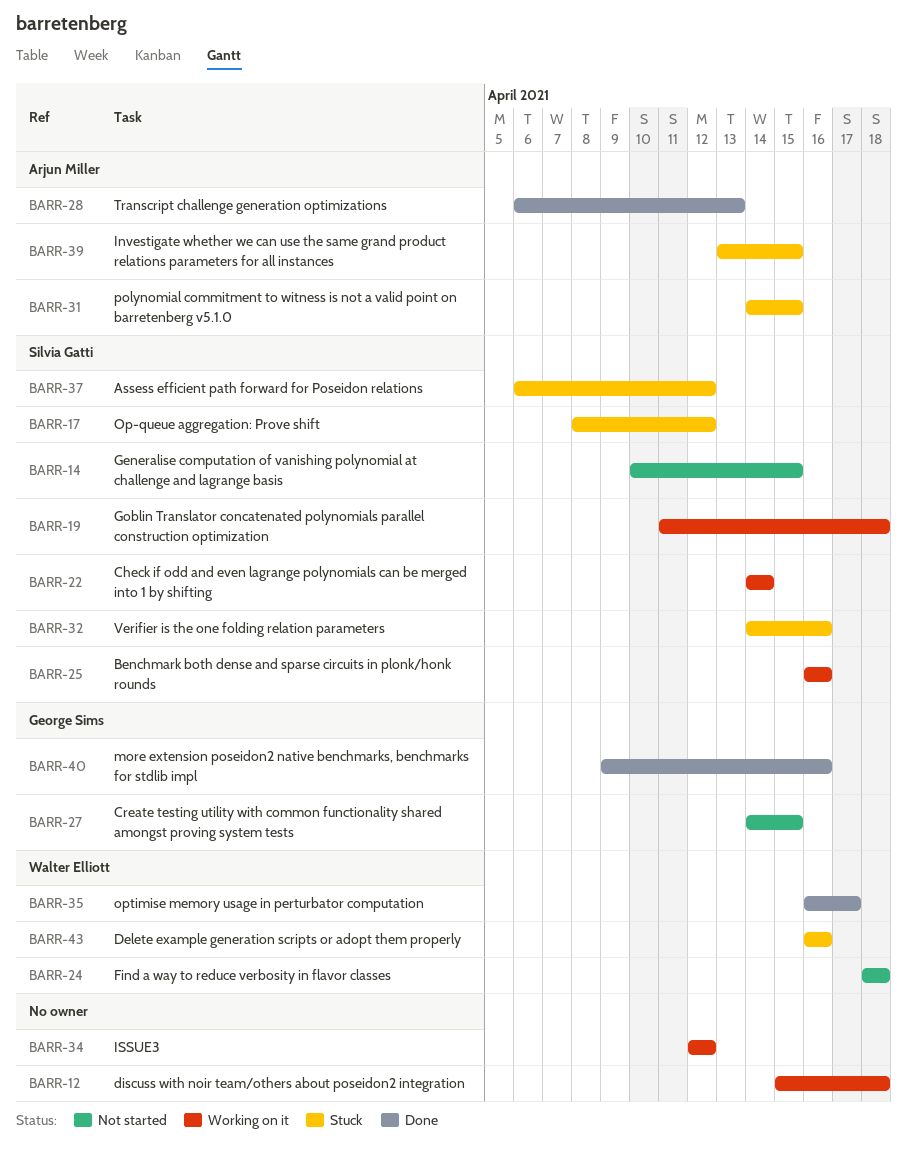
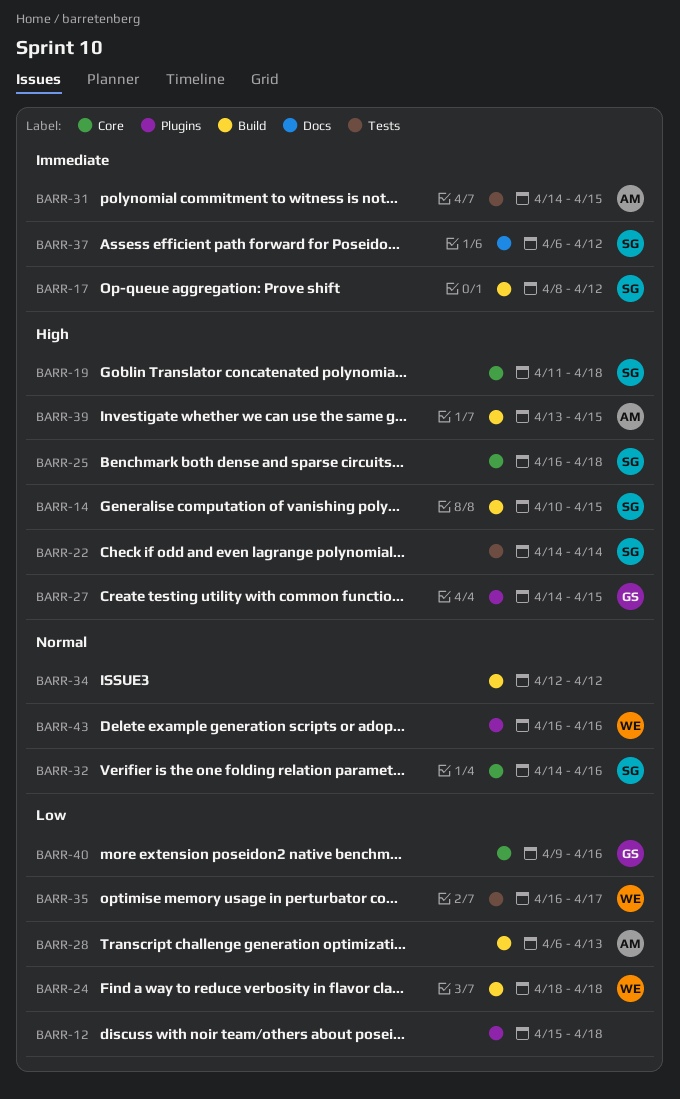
BARR-25, due: Apr 16 -> Apr 18

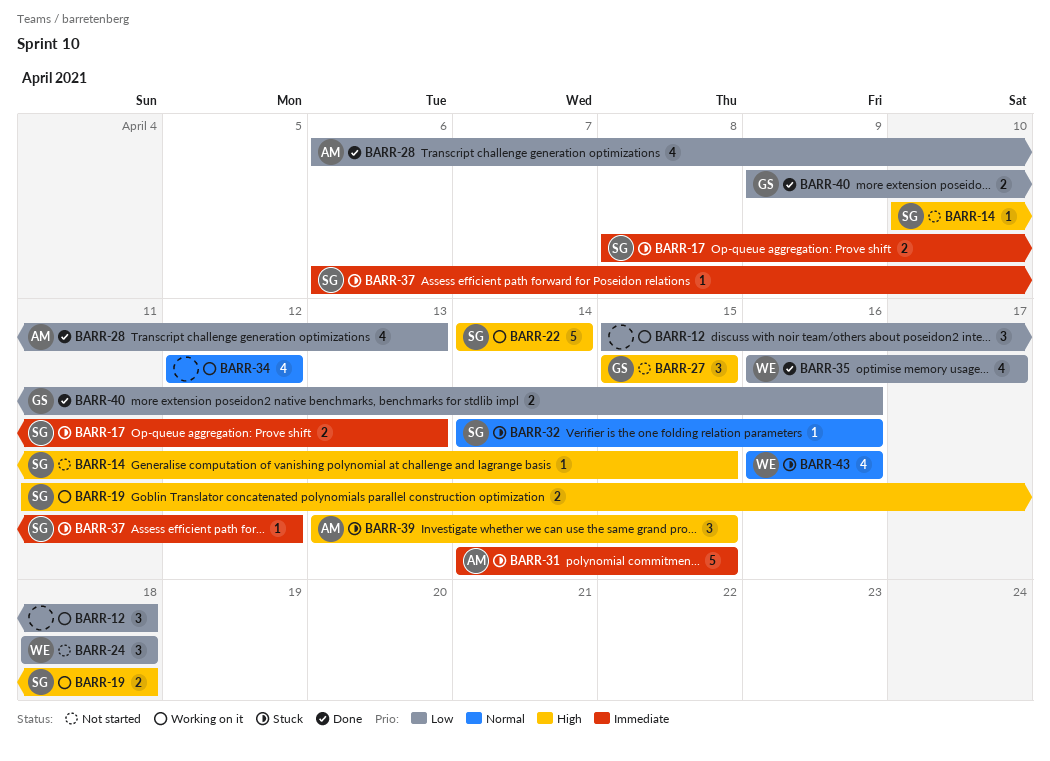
BARR-17, due: Apr 12 -> Apr 13
BARR-25: present -> none
BARR-27, start: Apr 14 -> Apr 15

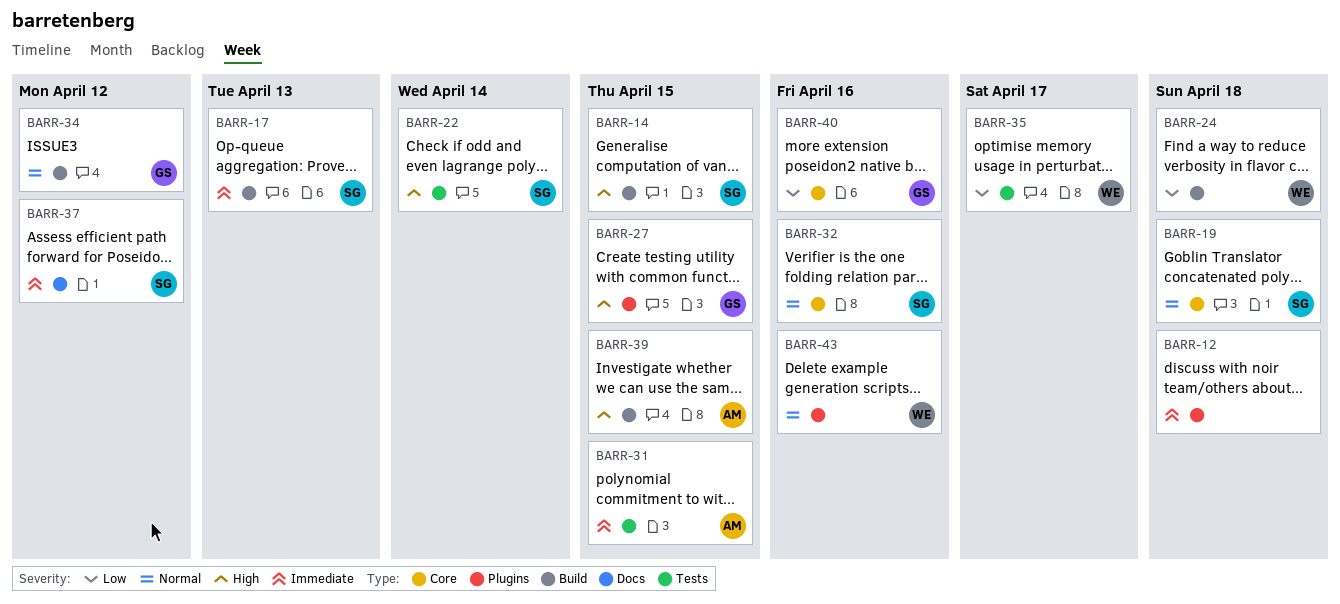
BARR-12, priority: Low -> Immediate
BARR-19, priority: High -> Normal
BARR-28: present -> none
BARR-34, owner: none -> GS

